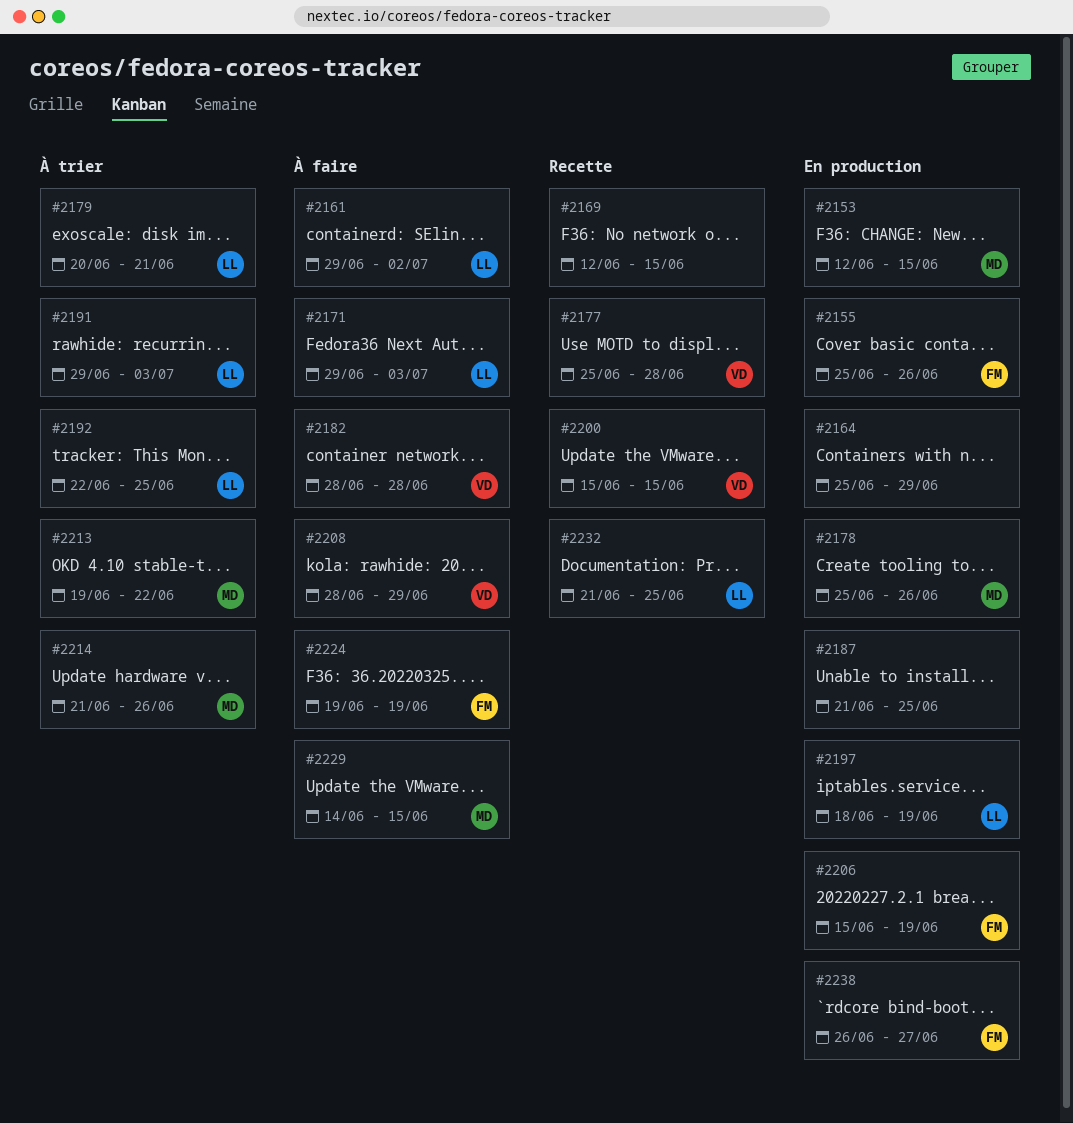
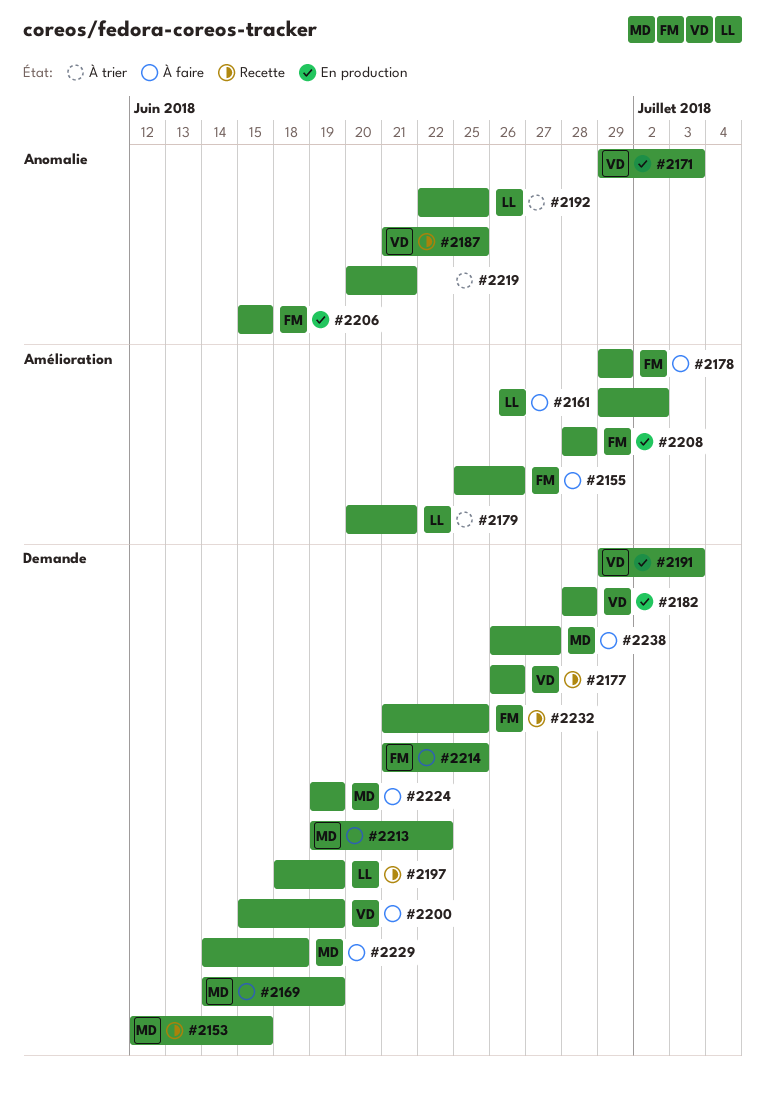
#2153, status: En production -> Recette
#2155, status: En production -> À faire
#2164: present -> none
#2169, status: Recette -> À faire
#2169, owner: none -> MD
#2169, start: Jun 12 -> Jun 14
#2169, due: Jun 15 -> Jun 19
#2171, status: À faire -> En production
#2171, owner: LL -> VD
#2177, start: Jun 25 -> Jun 26
#2177, due: Jun 28 -> Jun 26
#2178, status: En production -> À faire
#2178, owner: MD -> FM
#2178, start: Jun 25 -> Jun 29
#2178, due: Jun 26 -> Jun 29
#2182, status: À faire -> En production
#2187, status: En production -> Recette
#2187, owner: none -> VD
#2191, status: À trier -> En production
#2191, owner: LL -> VD
#2197, status: En production -> Recette
#2200, status: Recette -> À faire
#2200, due: Jun 15 -> Jun 19
#2206, due: Jun 19 -> Jun 15
#2208, status: À faire -> En production
#2208, owner: VD -> FM
#2208, due: Jun 29 -> Jun 28
#2213, status: À trier -> À faire
#2214, status: À trier -> À faire
#2214, owner: MD -> FM
#2214, due: Jun 26 -> Jun 25
#2219: none -> present
#2224, owner: FM -> MD
#2229, due: Jun 15 -> Jun 18
#2232, owner: LL -> FM
#2238, status: En production -> À faire
#2238, owner: FM -> MD

